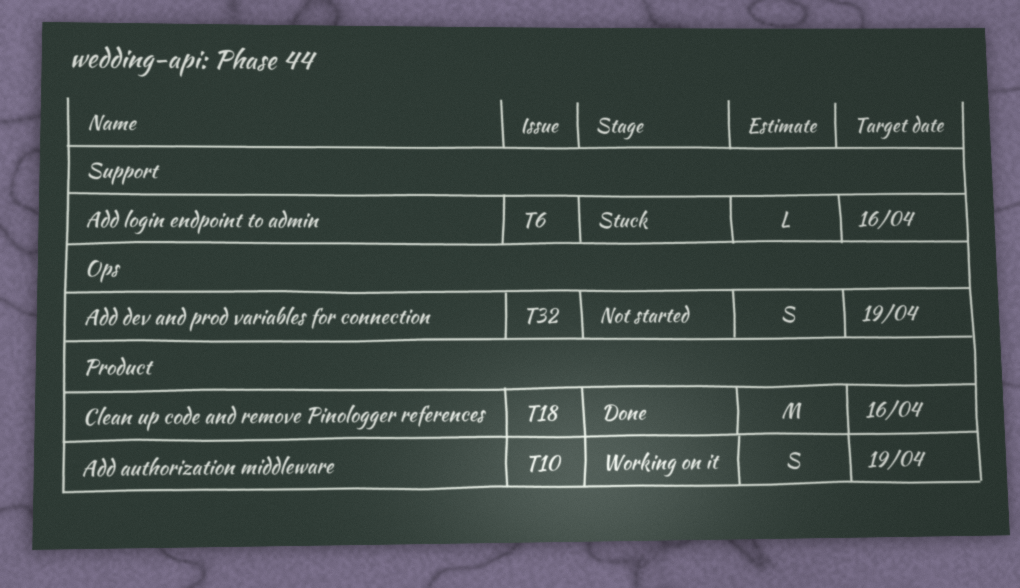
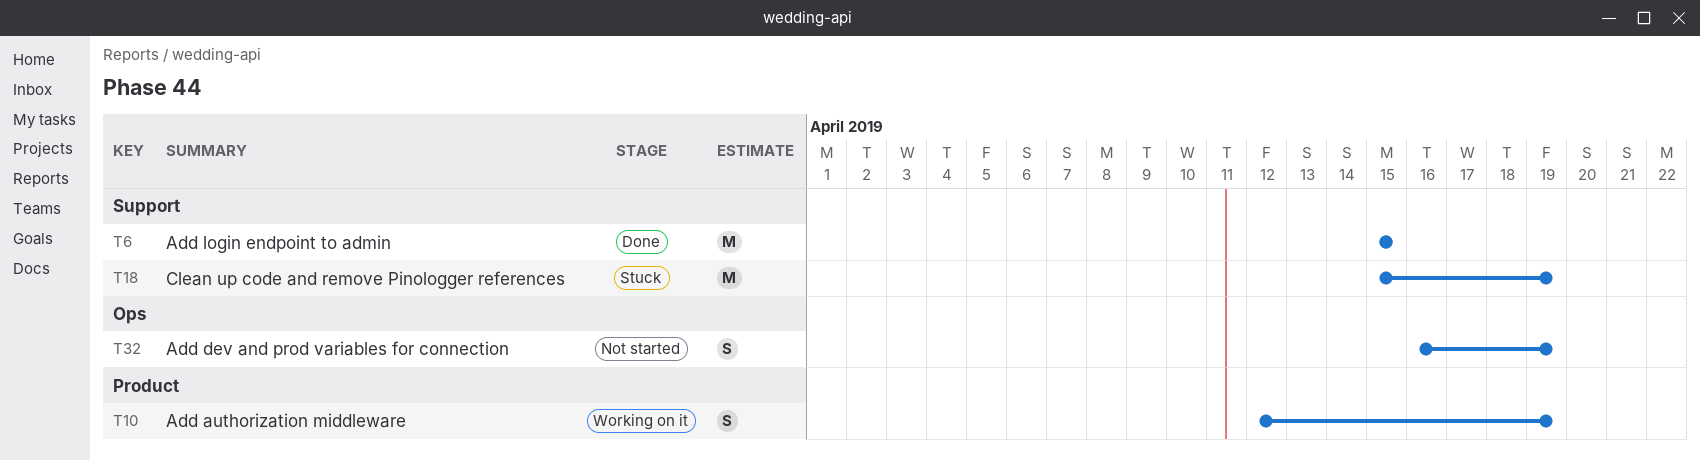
T6, status: Stuck -> Done
T6, estimate: L -> M
T6, due: Apr 16 -> Apr 15
T18, status: Done -> Stuck
T18, label: Product -> Support
T18, due: Apr 16 -> Apr 19

